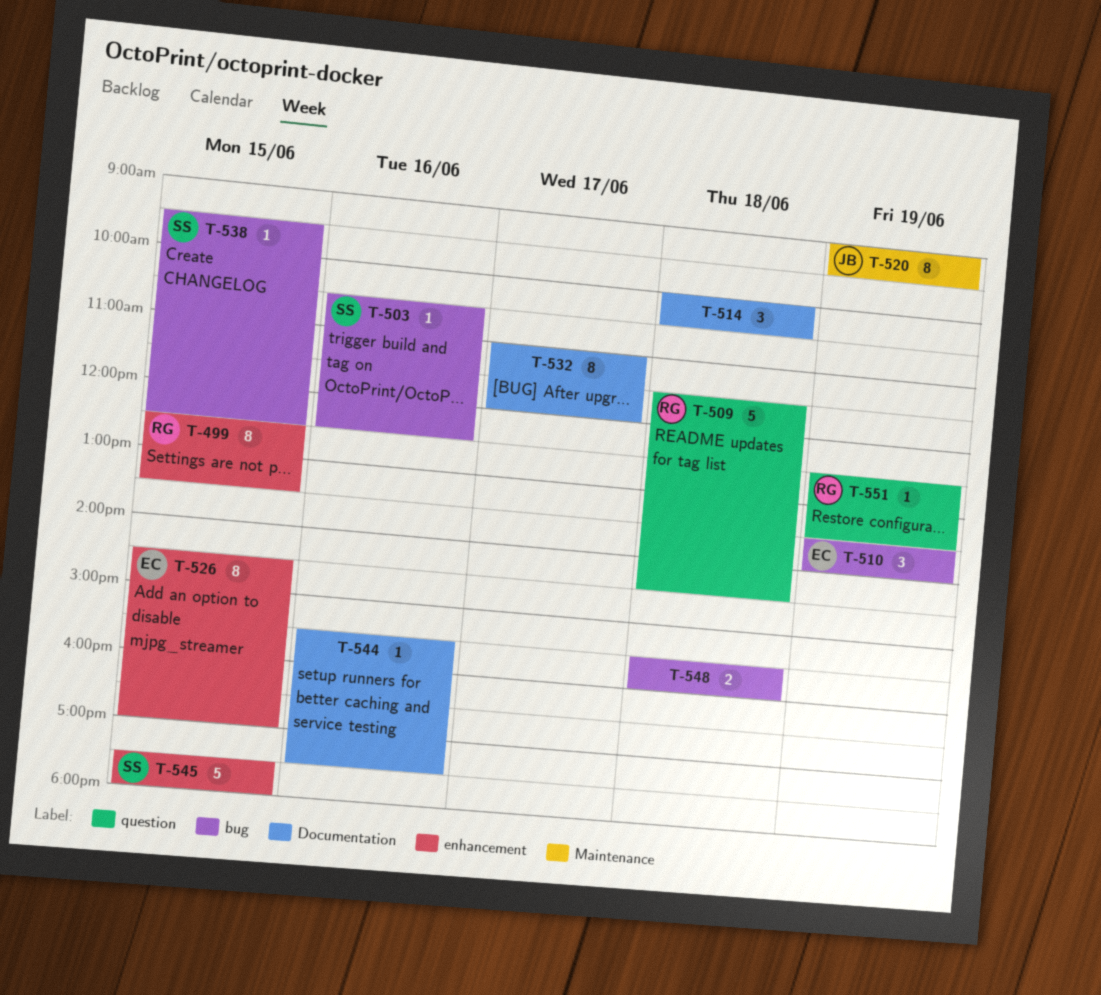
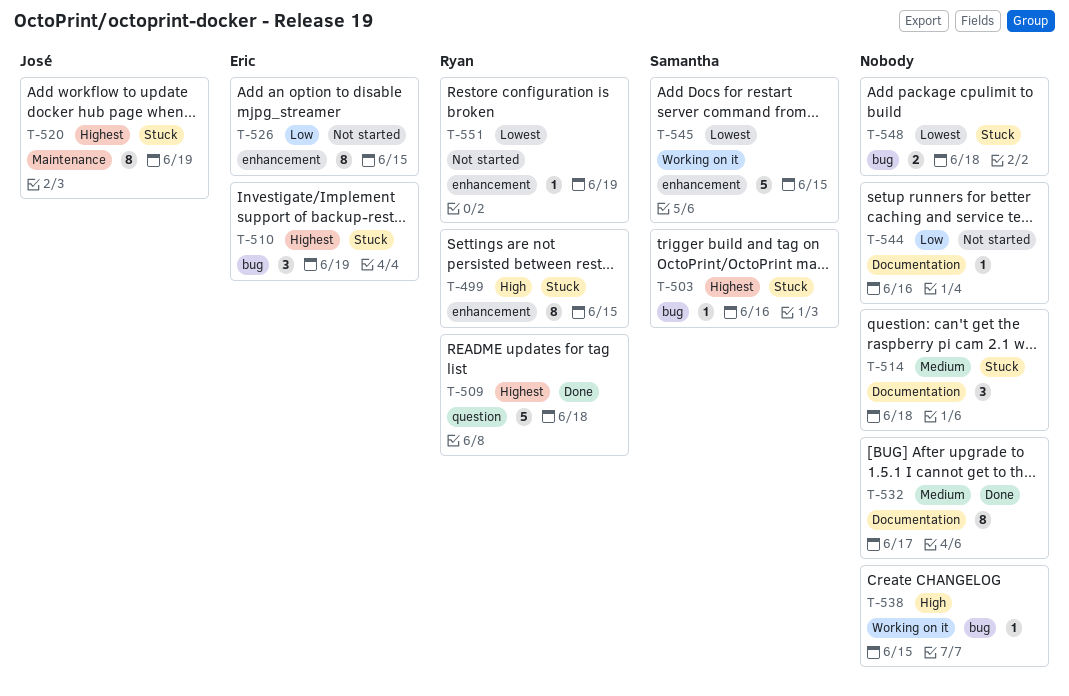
T-538, owner: Samantha -> none
T-551, label: question -> enhancement

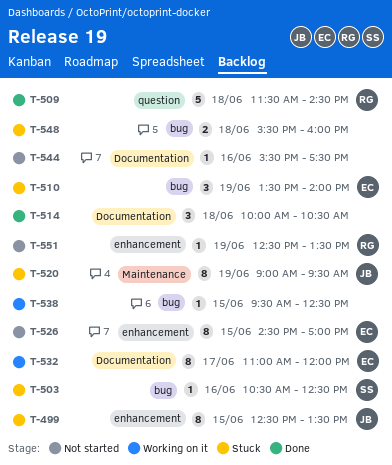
T-499, owner: Ryan -> José
T-514, status: Stuck -> Done
T-532, status: Done -> Working on it
T-532, owner: none -> Eric
T-545: present -> none

